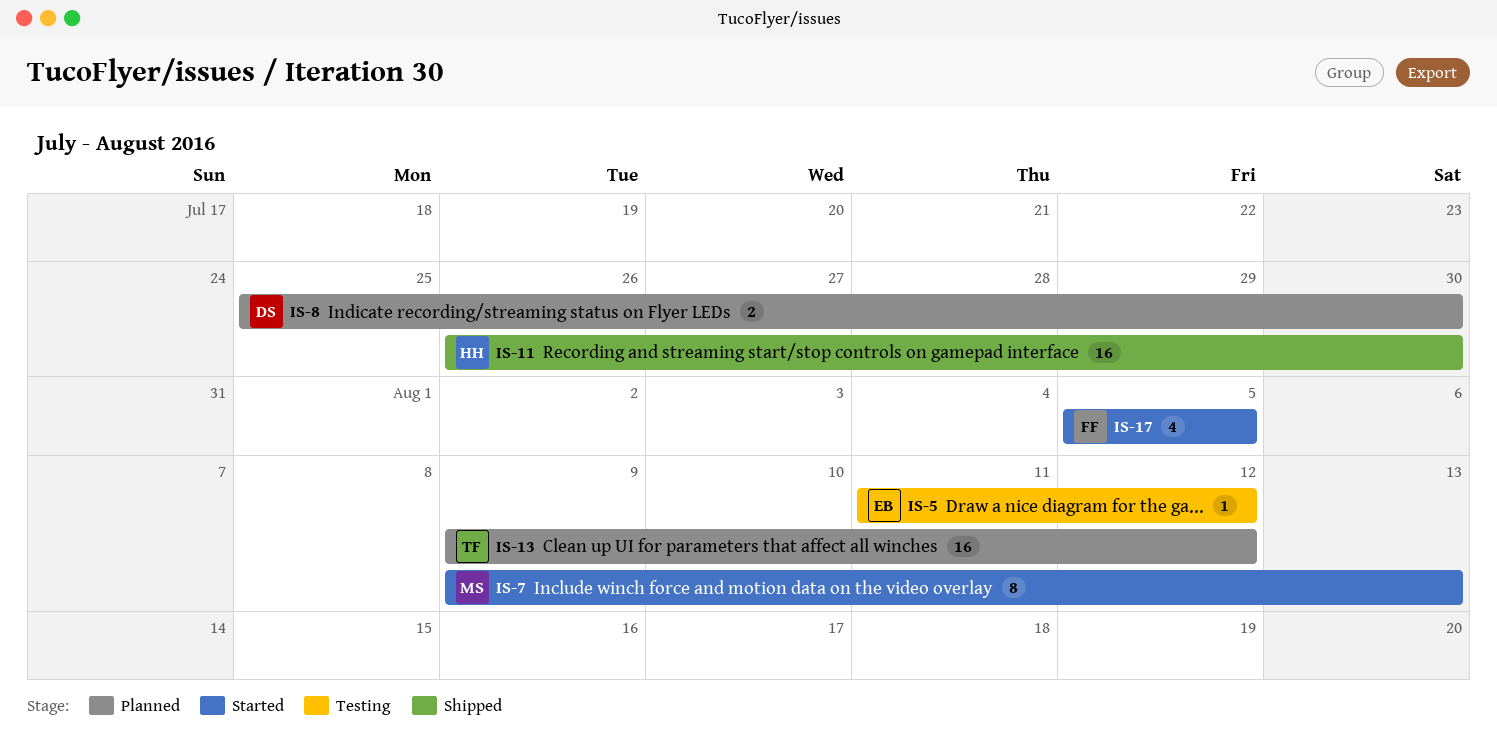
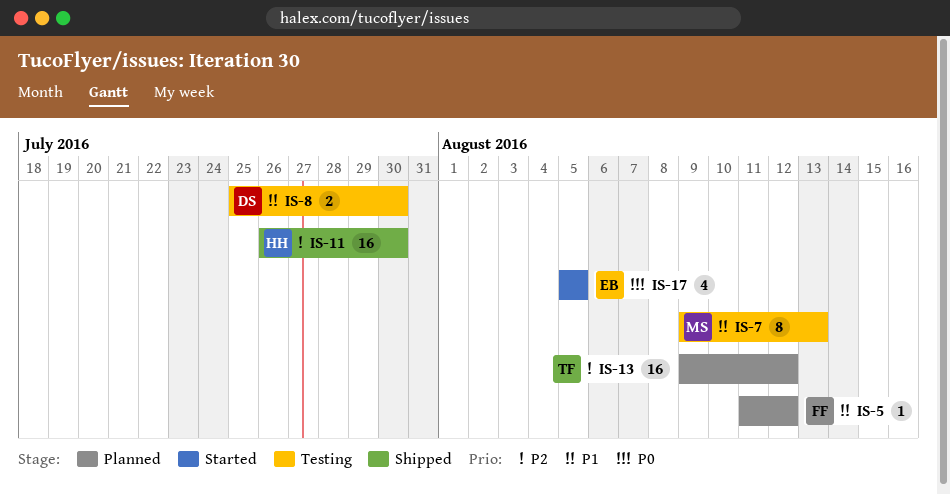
IS-5, status: Testing -> Planned
IS-5, owner: EB -> FF
IS-7, status: Started -> Testing
IS-8, status: Planned -> Testing
IS-17, owner: FF -> EB

